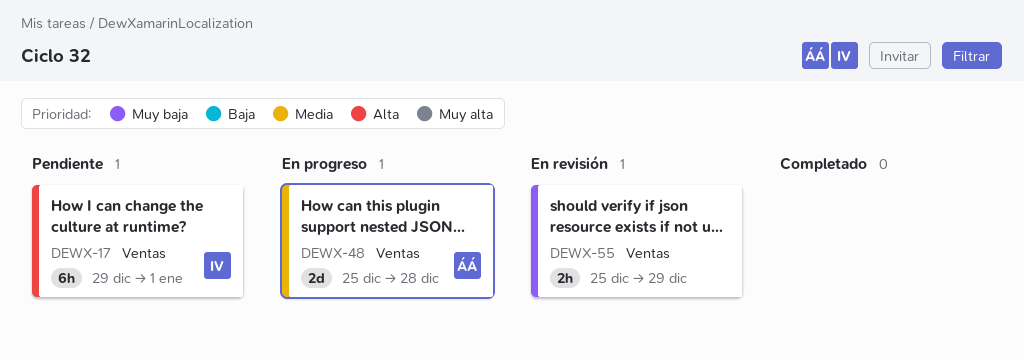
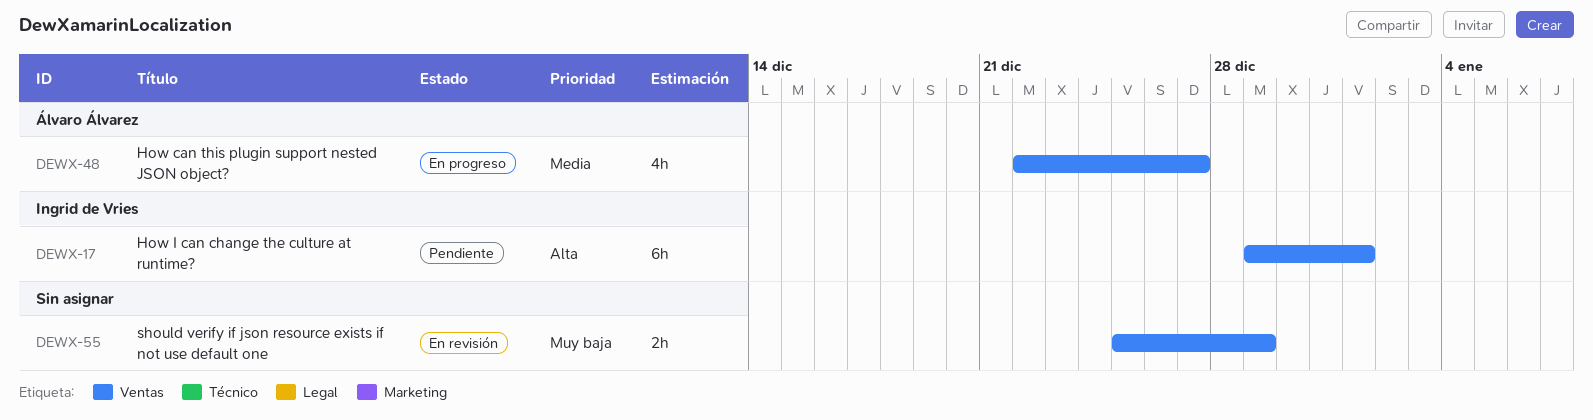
DEWX-48, estimate: 2d -> 4h
DEWX-48, start: Dec 25 -> Dec 22
DEWX-48, due: Dec 28 -> Dec 27

